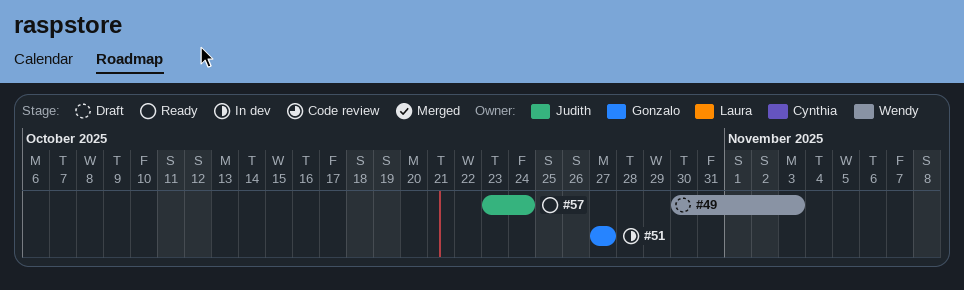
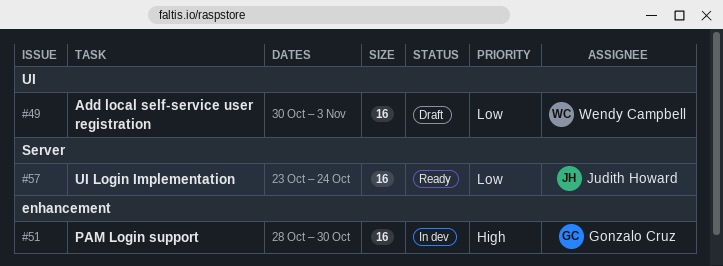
#51, start: Oct 27 -> Oct 28
#51, due: Oct 27 -> Oct 30

